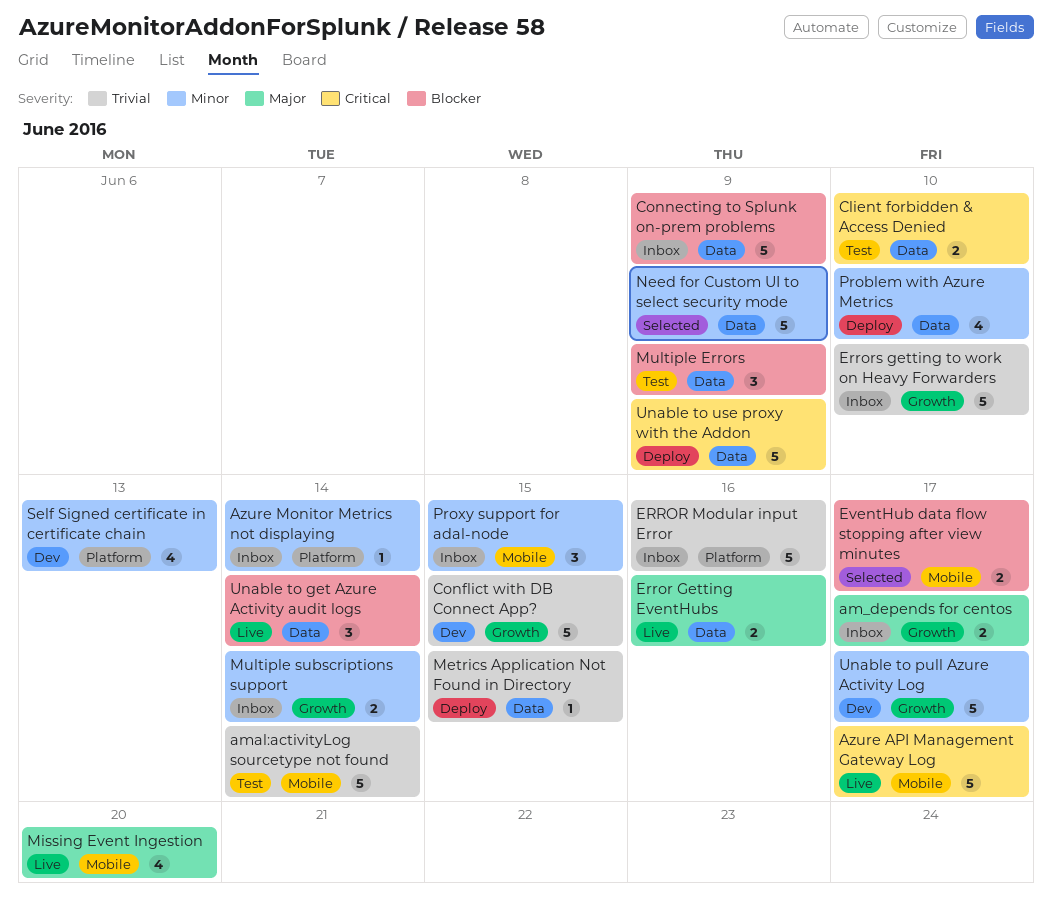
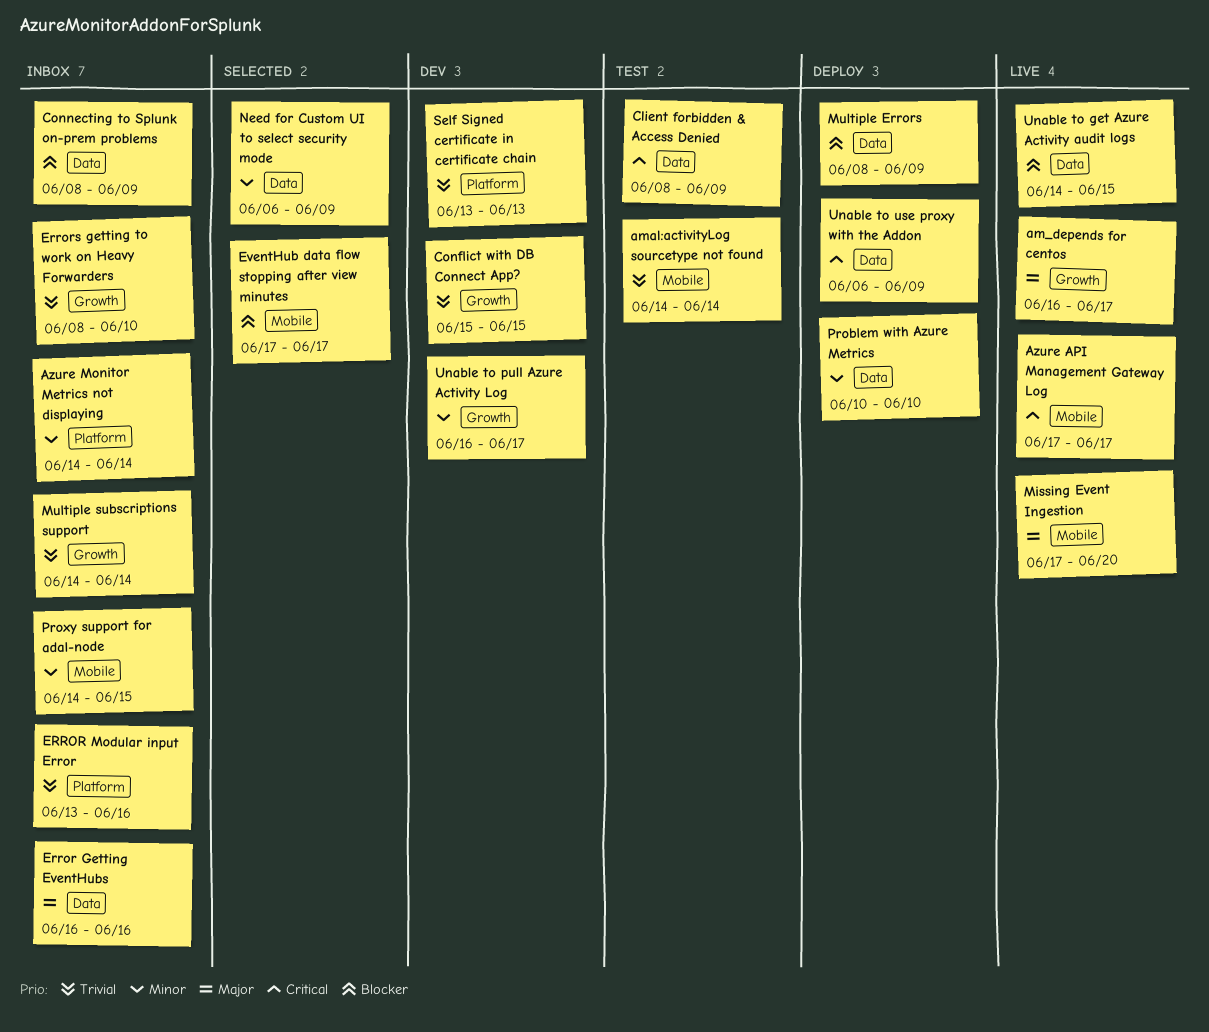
am_depends for centos, status: Inbox -> Live
Client forbidden & Access Denied, due: Jun 10 -> Jun 9
Error Getting EventHubs, status: Live -> Inbox
Metrics Application Not Found in Directory: present -> none
Multiple Errors, status: Test -> Deploy
Multiple subscriptions support, priority: Minor -> Trivial
Self Signed certificate in certificate chain, priority: Minor -> Trivial
Unable to get Azure Activity audit logs, due: Jun 14 -> Jun 15

